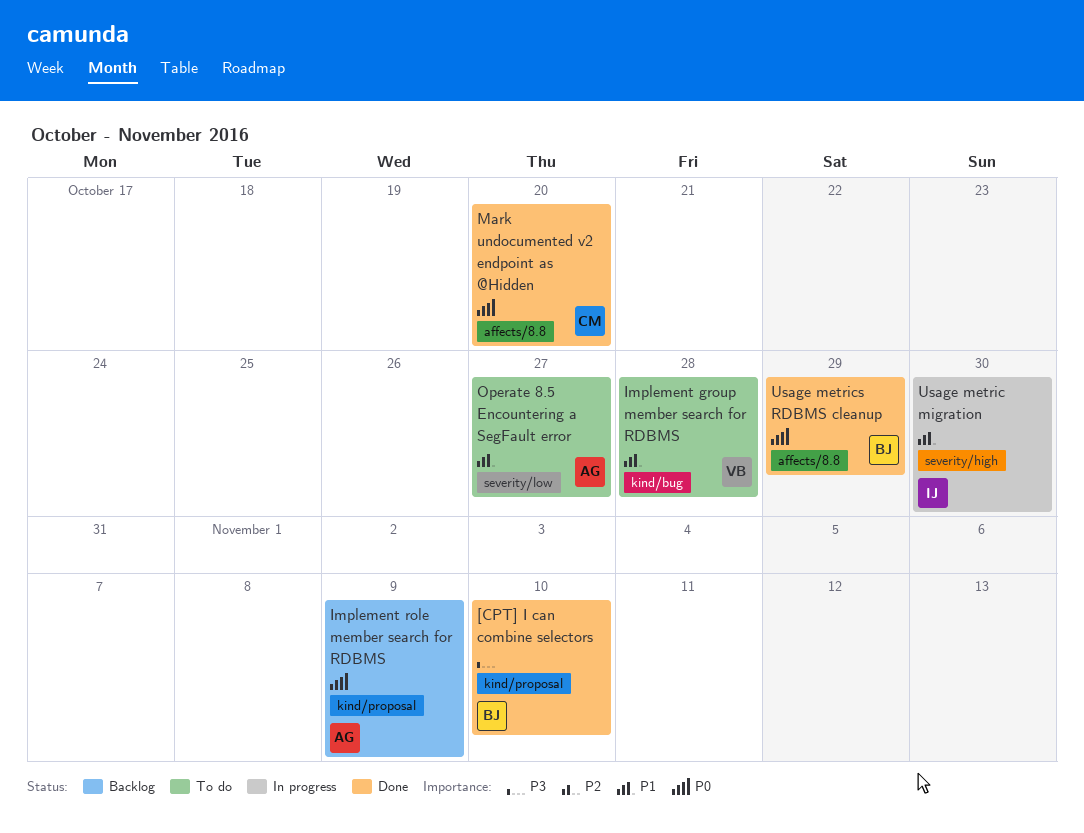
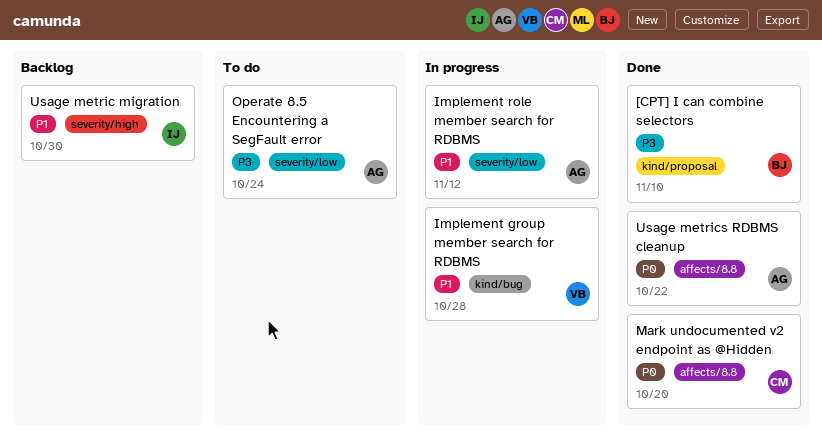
Implement group member search for RDBMS, status: To do -> In progress
Implement role member search for RDBMS, status: Backlog -> In progress
Implement role member search for RDBMS, priority: P0 -> P1
Implement role member search for RDBMS, label: kind/proposal -> severity/low
Implement role member search for RDBMS, due: Nov 9 -> Nov 12
Operate 8.5 Encountering a SegFault error, priority: P1 -> P3
Operate 8.5 Encountering a SegFault error, due: Oct 27 -> Oct 24
Usage metric migration, status: In progress -> Backlog
Usage metrics RDBMS cleanup, owner: BJ -> AG
Usage metrics RDBMS cleanup, due: Oct 29 -> Oct 22

